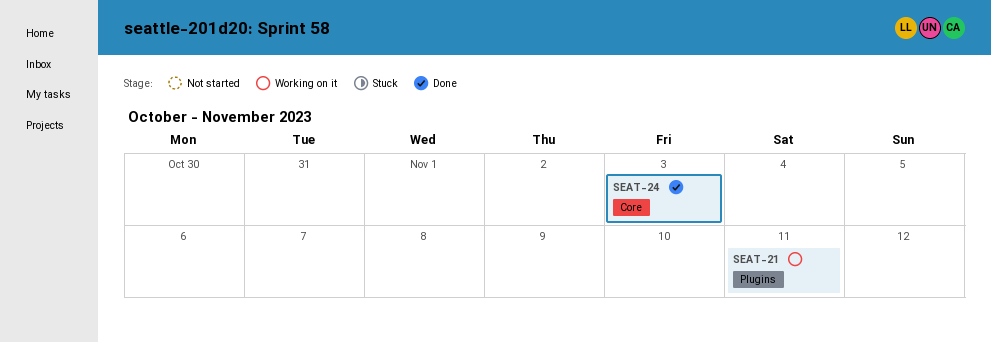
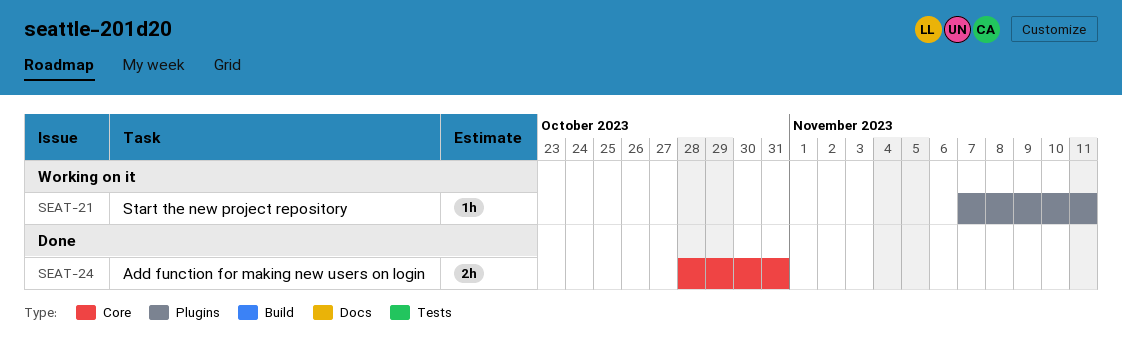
SEAT-24, due: Nov 3 -> Oct 31

